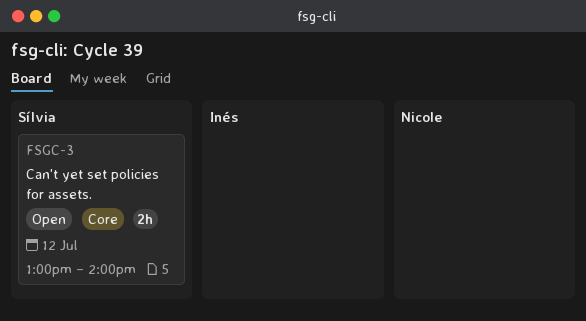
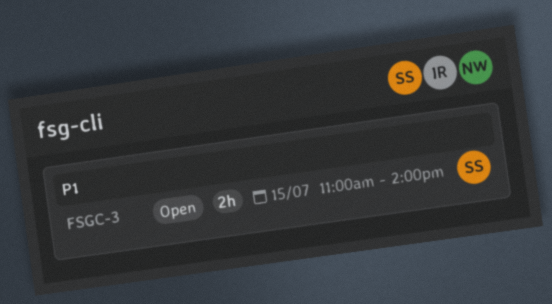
FSGC-3, day: Jul 12 -> Jul 15
FSGC-3, begins: 13:00 -> 11:00

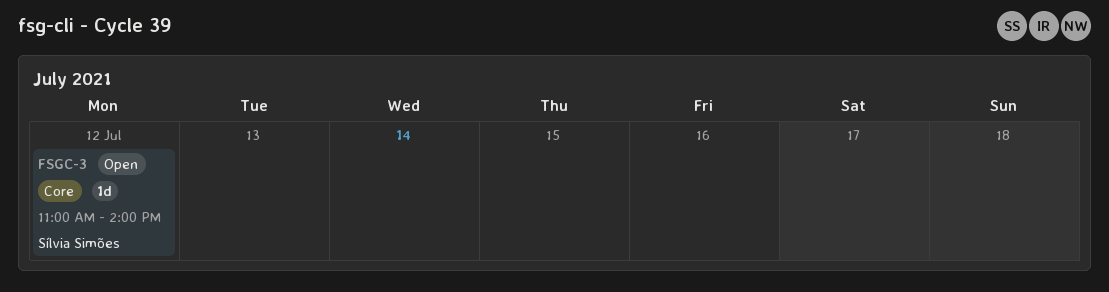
FSGC-3, estimate: 2h -> 1d
FSGC-3, day: Jul 15 -> Jul 12

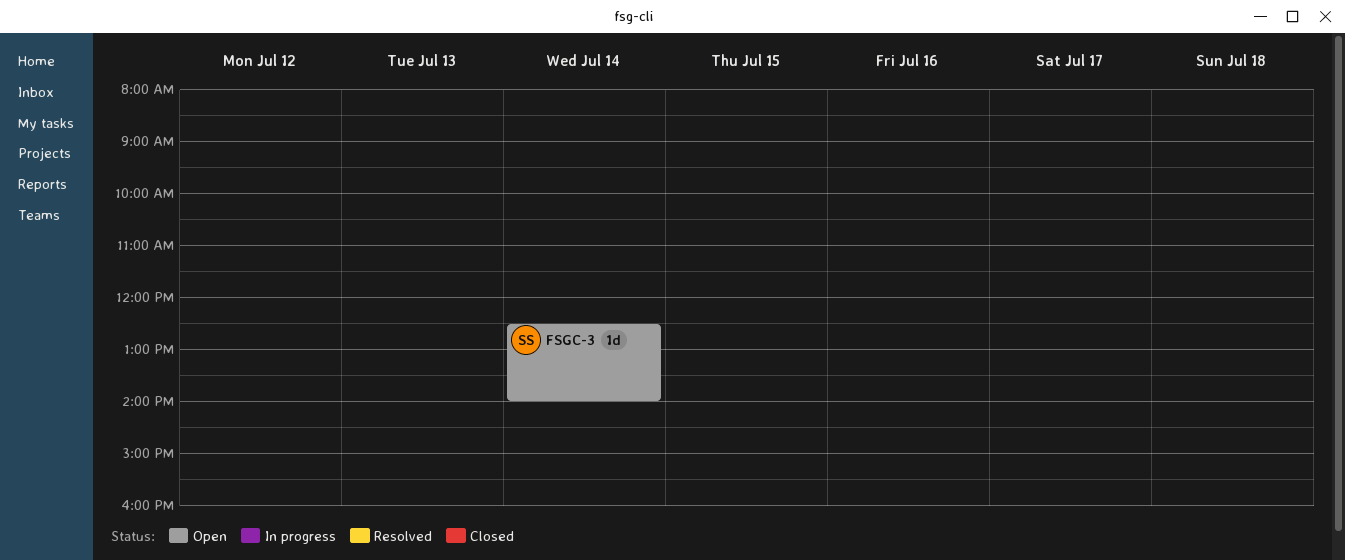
FSGC-3, day: Jul 12 -> Jul 14
FSGC-3, begins: 11:00 -> 12:30

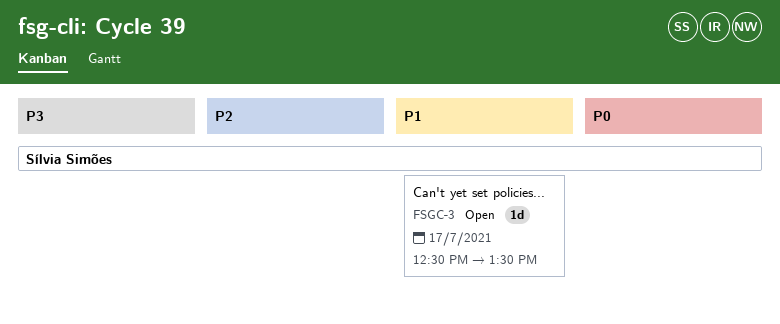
FSGC-3, day: Jul 14 -> Jul 17
FSGC-3, ends: 14:00 -> 13:30

